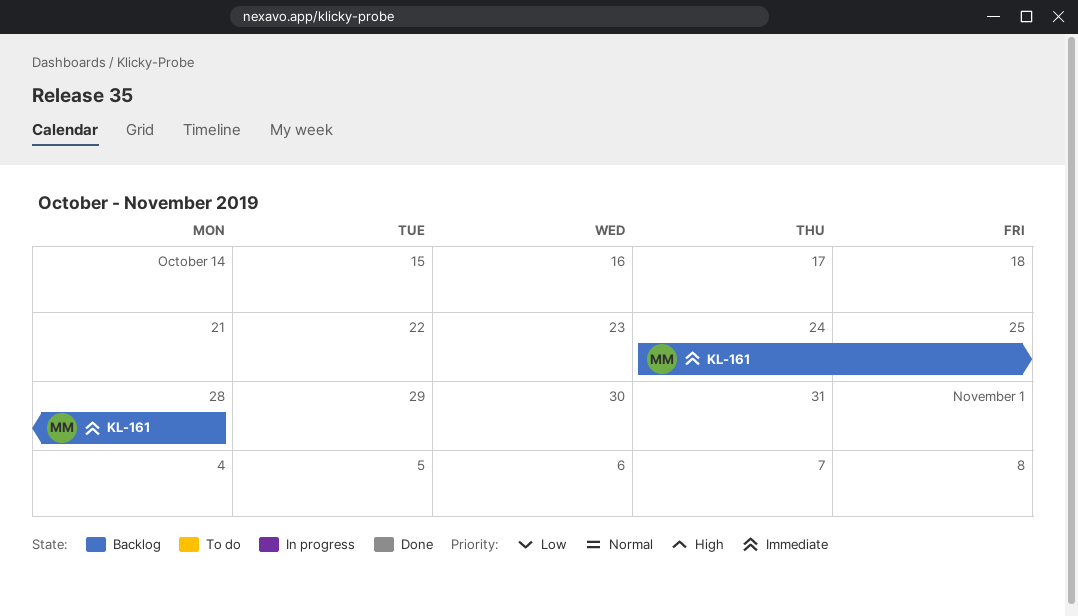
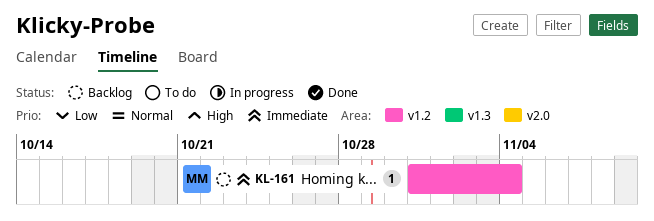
KL-161, start: Oct 24 -> Oct 31
KL-161, due: Oct 28 -> Nov 4

